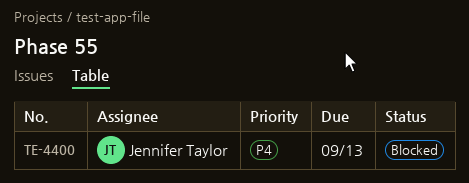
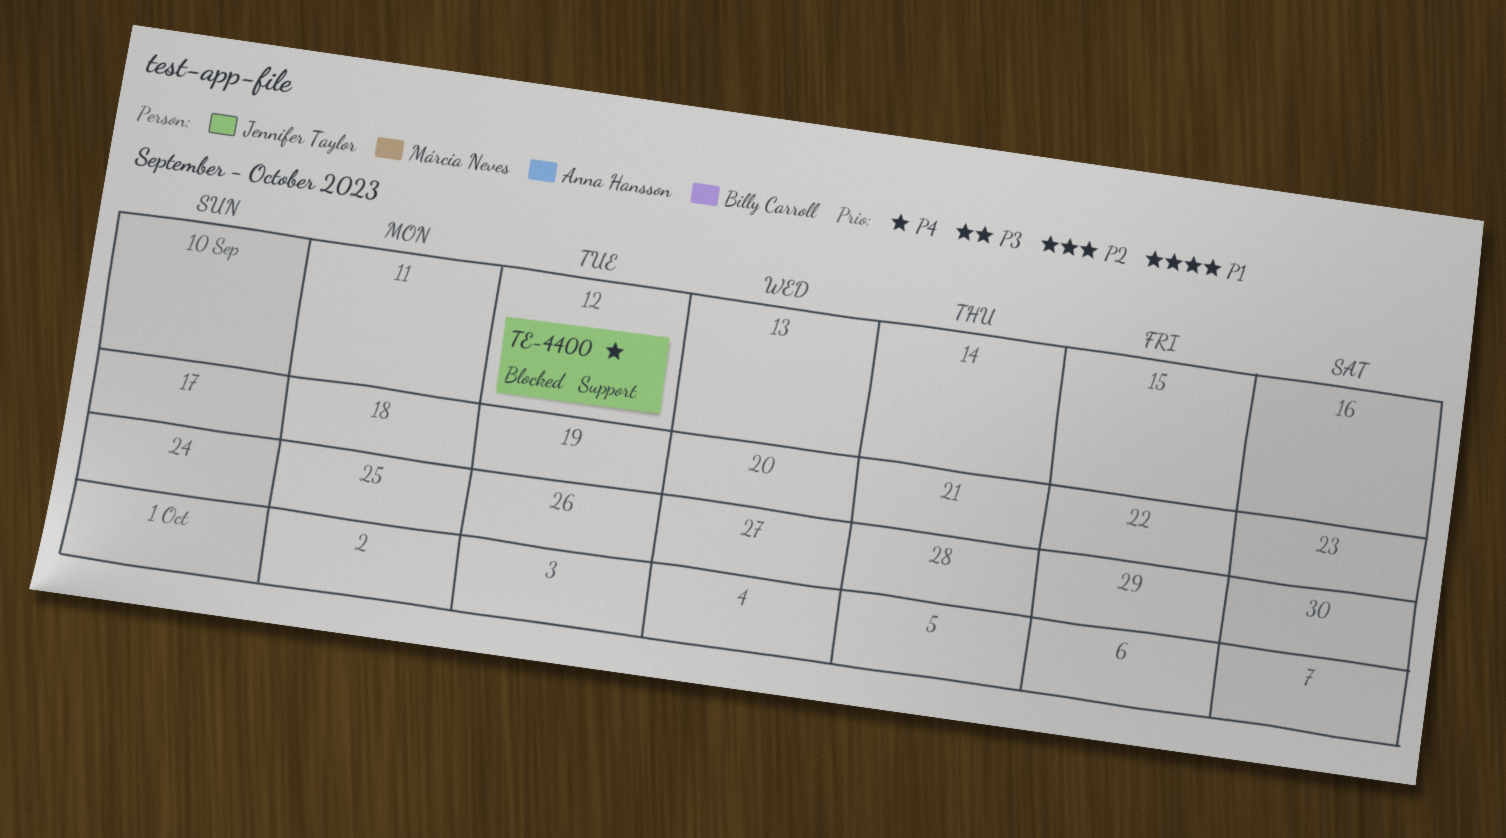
TE-4400, due: Sep 13 -> Sep 12

